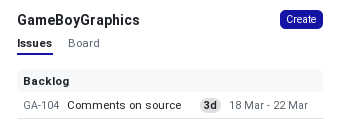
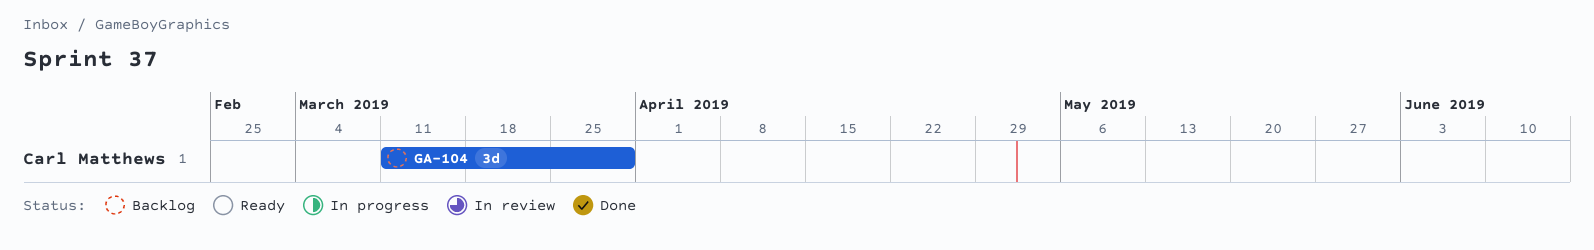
GA-104, start: Mar 18 -> Mar 11
GA-104, due: Mar 22 -> Mar 29

